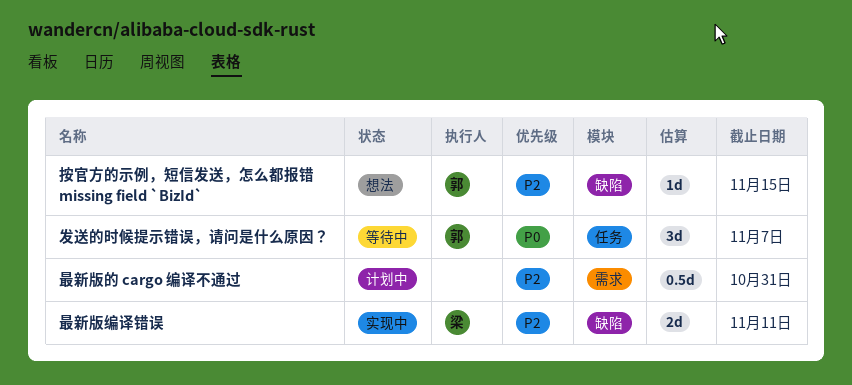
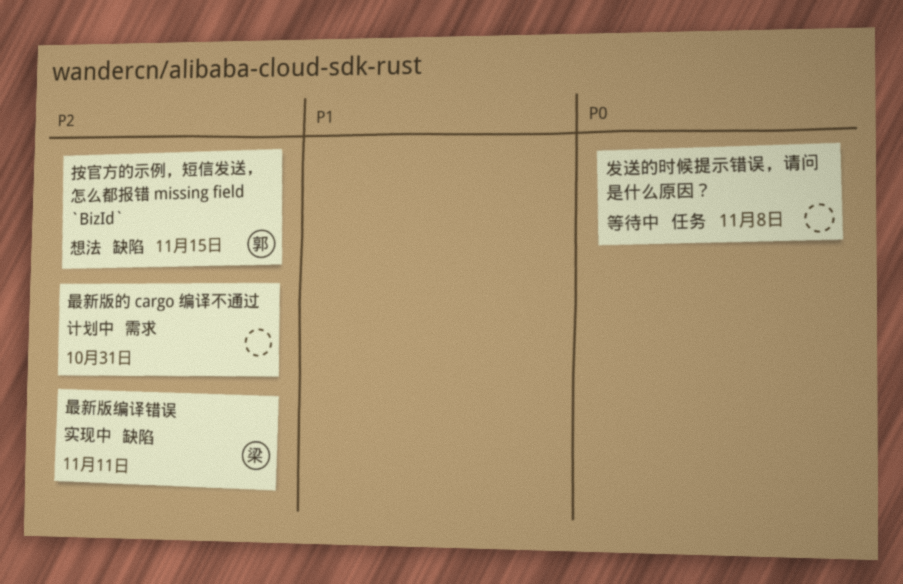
发送的时候提示错误，请问是什么原因？, owner: 郭 -> none
发送的时候提示错误，请问是什么原因？, due: Nov 7 -> Nov 8

